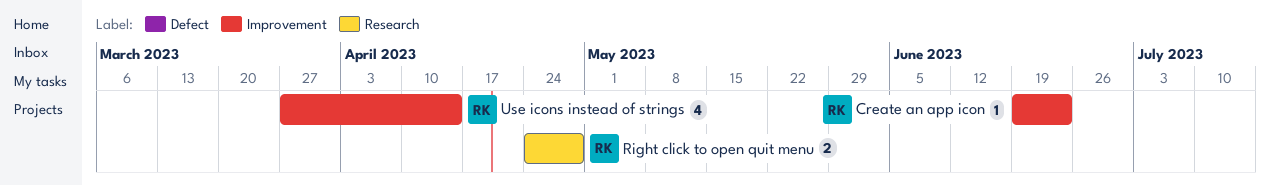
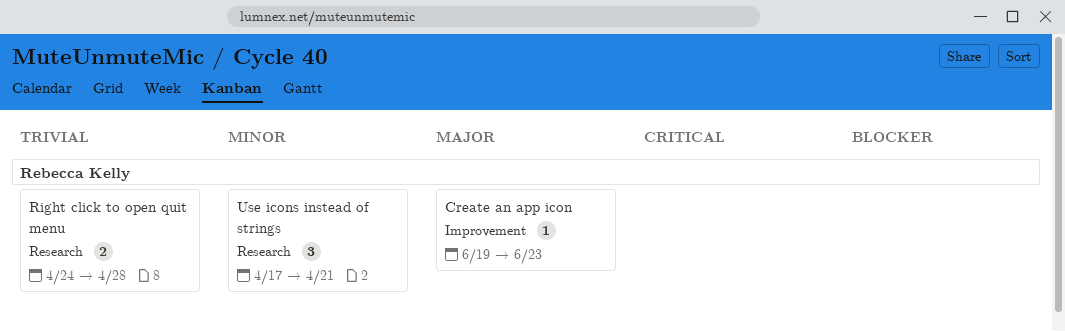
Use icons instead of strings, label: Improvement -> Research
Use icons instead of strings, estimate: 4 -> 3
Use icons instead of strings, start: Mar 27 -> Apr 17
Use icons instead of strings, due: Apr 14 -> Apr 21

